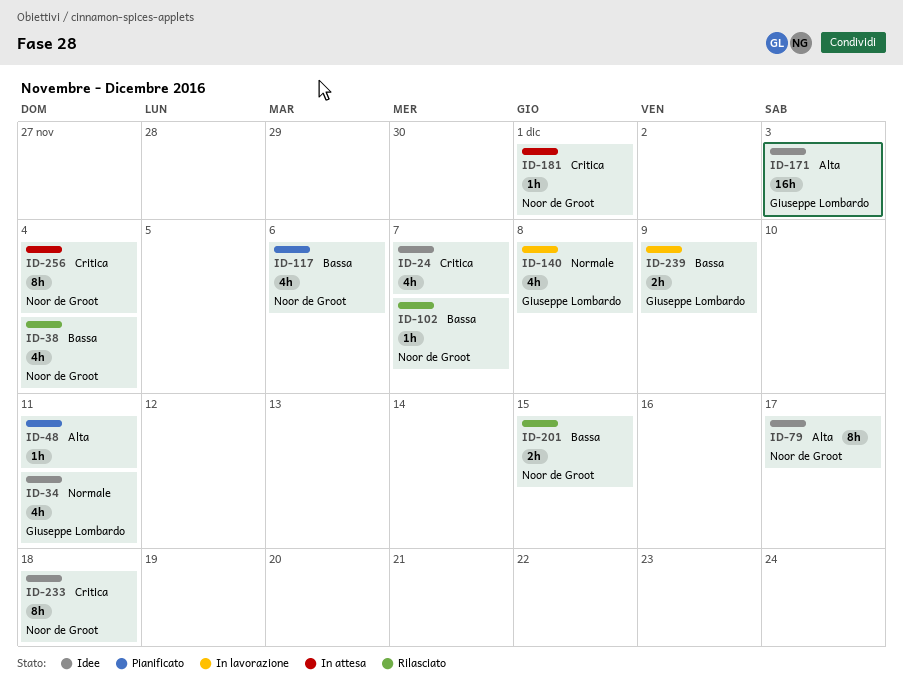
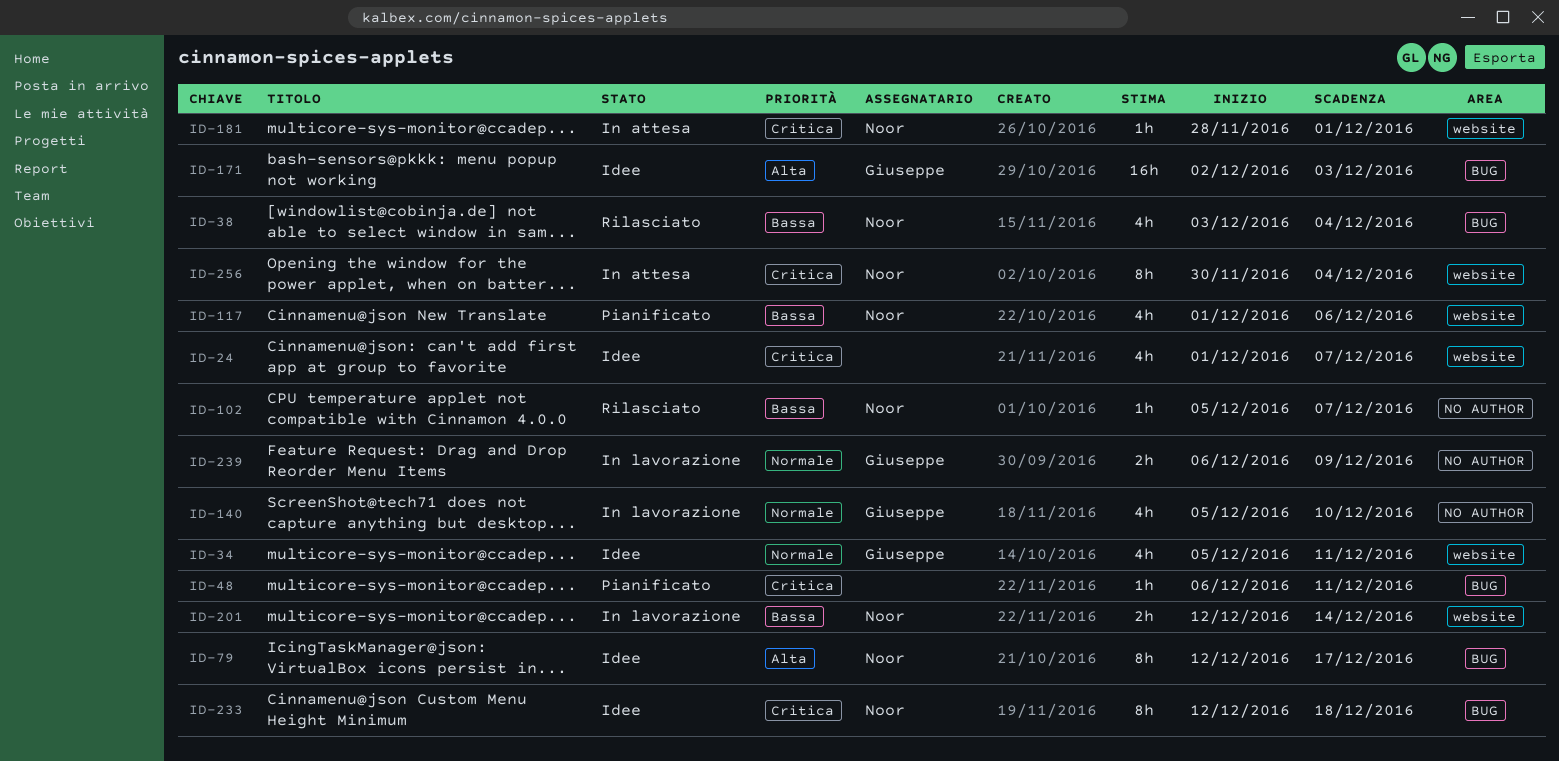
ID-48, priority: Alta -> Critica
ID-140, due: Dec 8 -> Dec 10
ID-201, status: Rilasciato -> In lavorazione
ID-201, due: Dec 15 -> Dec 14
ID-239, priority: Bassa -> Normale

